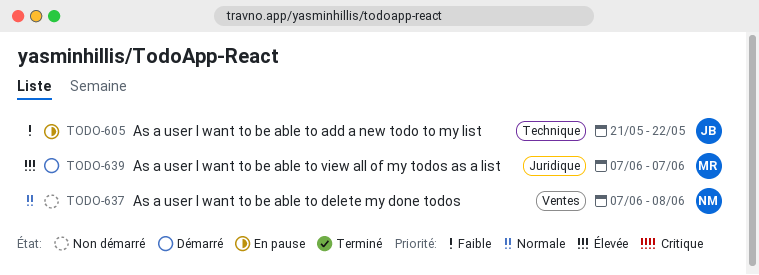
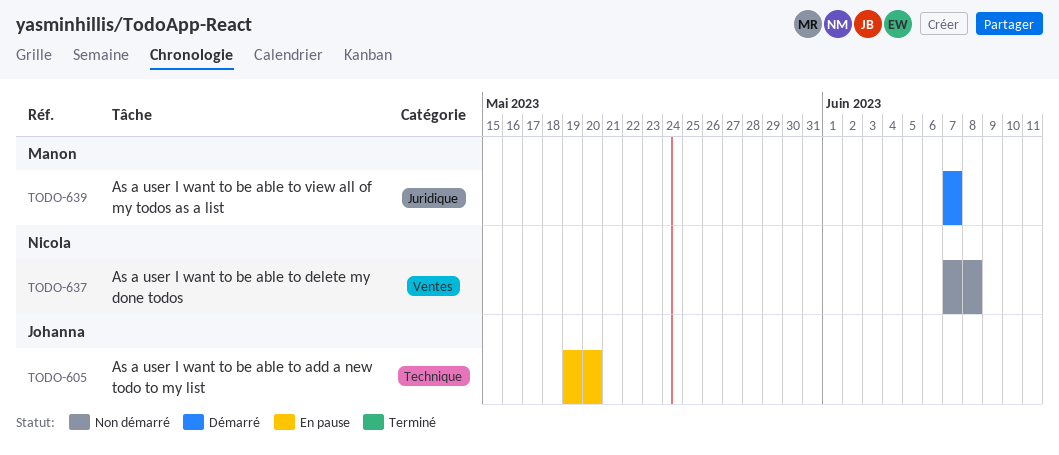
TODO-605, start: May 21 -> May 19
TODO-605, due: May 22 -> May 20

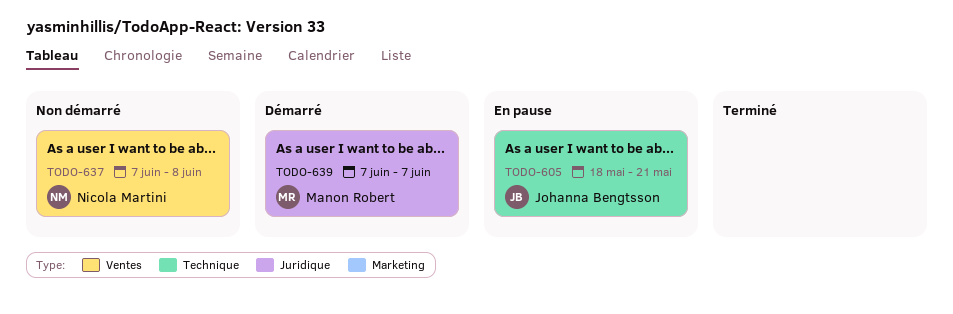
TODO-605, start: May 19 -> May 18
TODO-605, due: May 20 -> May 21

